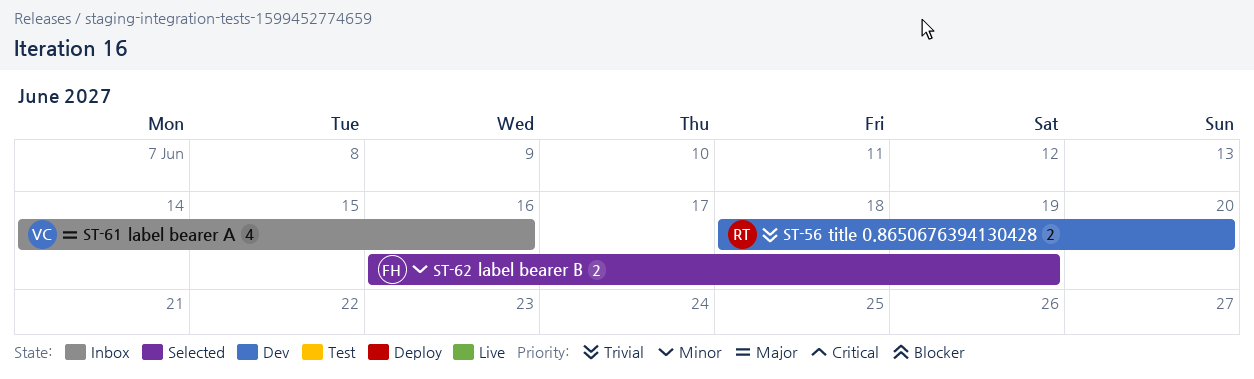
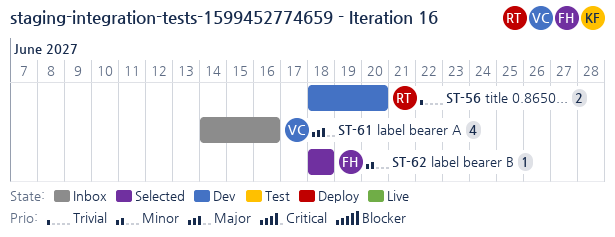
ST-62, estimate: 2 -> 1
ST-62, start: Jun 16 -> Jun 18
ST-62, due: Jun 19 -> Jun 18

